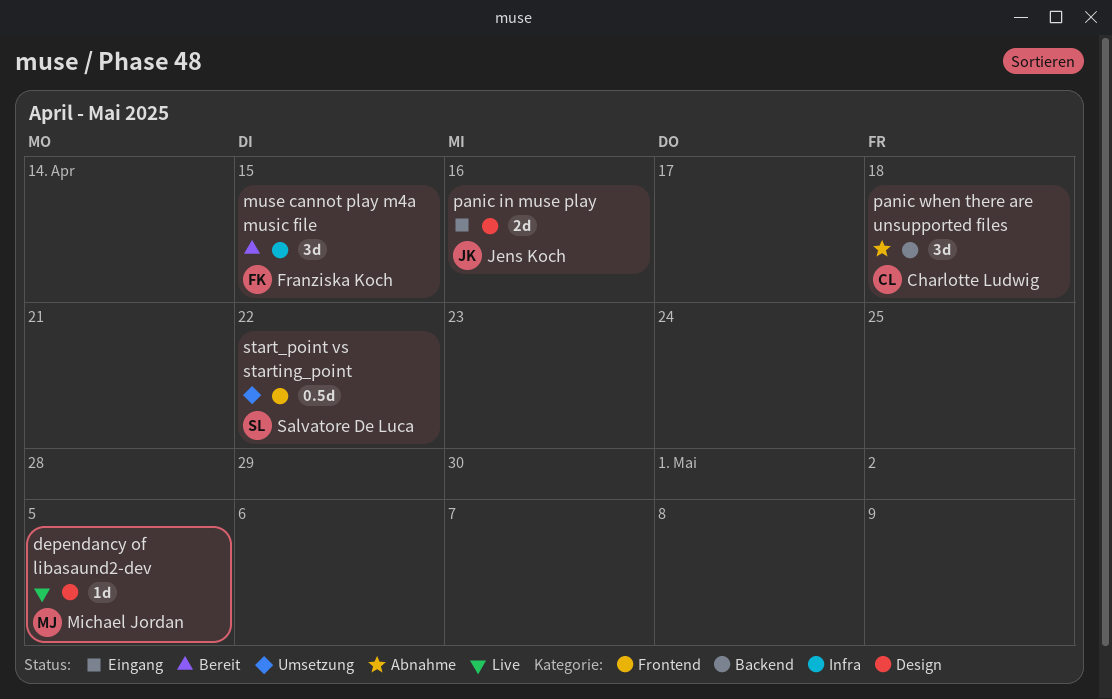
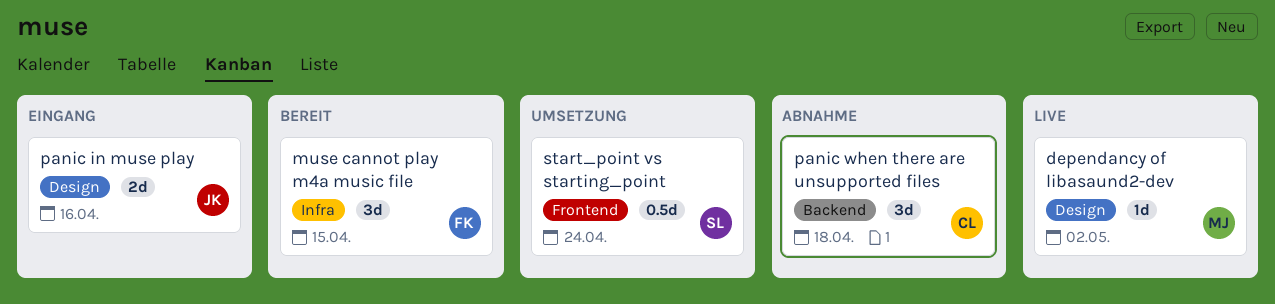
dependancy of libasaund2-dev, due: May 5 -> May 2
start_point vs starting_point, due: Apr 22 -> Apr 24

